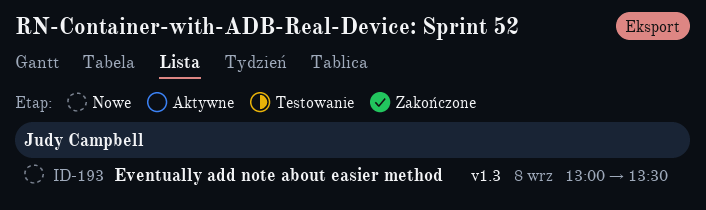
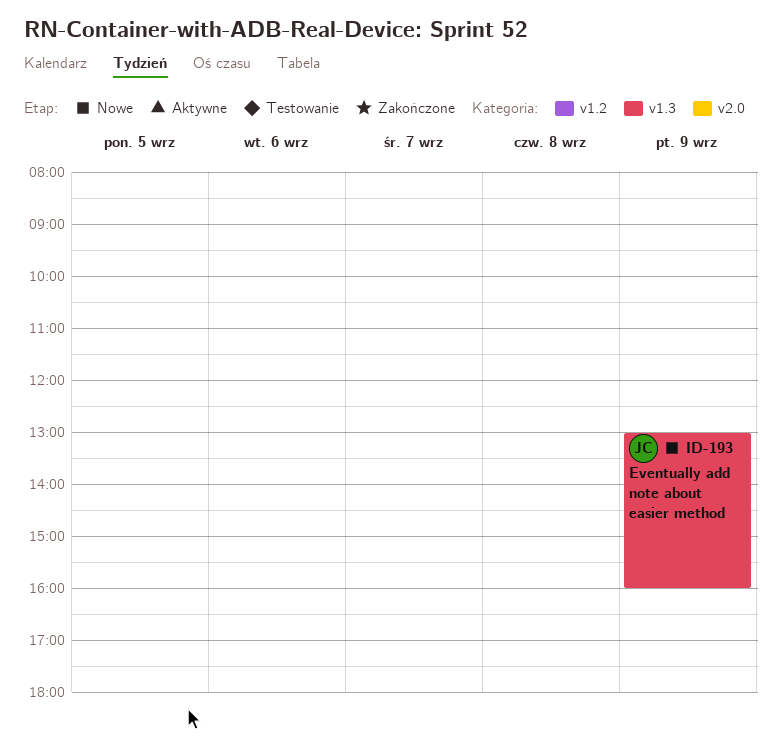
ID-193, day: Sep 8 -> Sep 9
ID-193, ends: 13:30 -> 16:00

